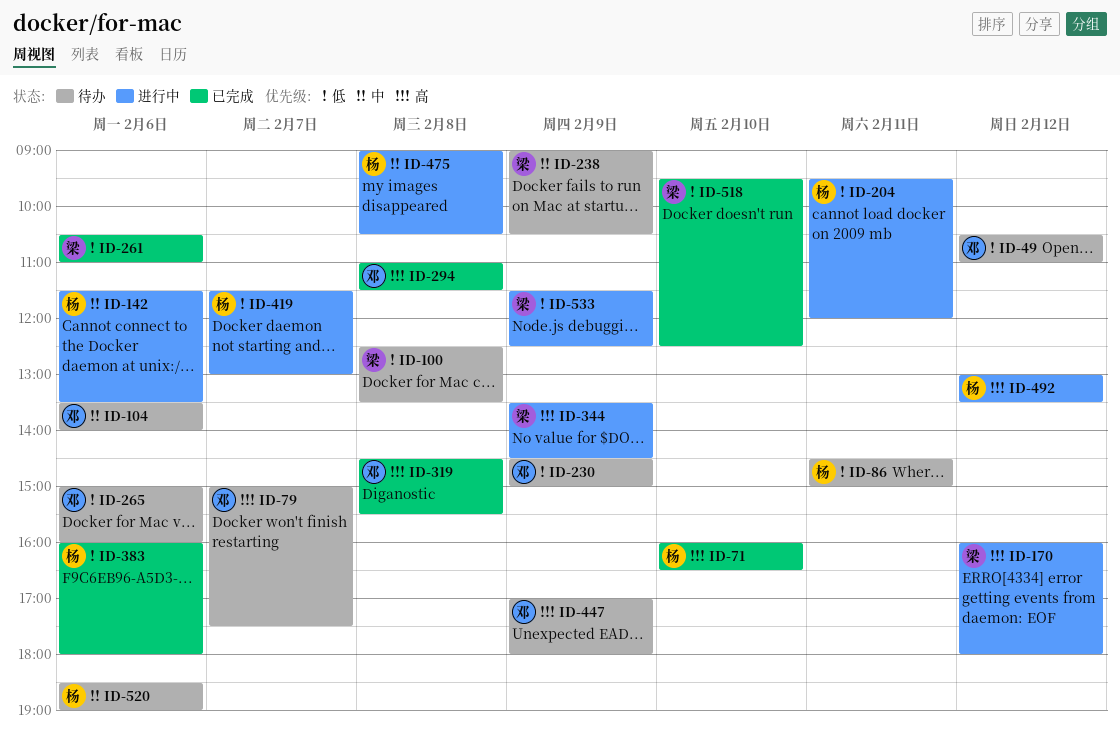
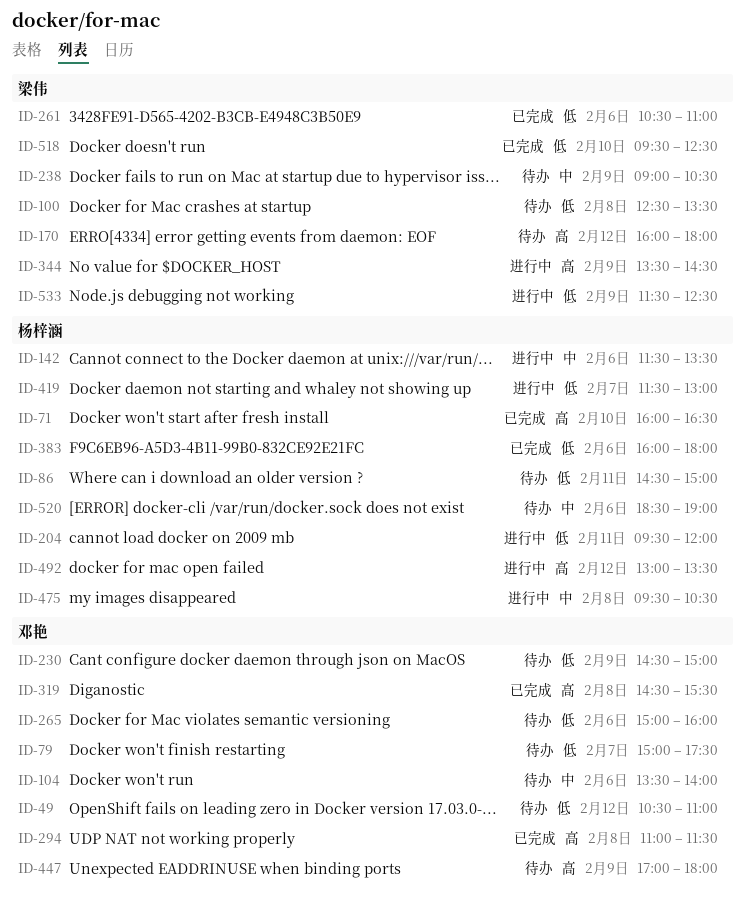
ID-79, priority: 高 -> 低
ID-170, status: 进行中 -> 待办
ID-475, begins: 09:00 -> 09:30

